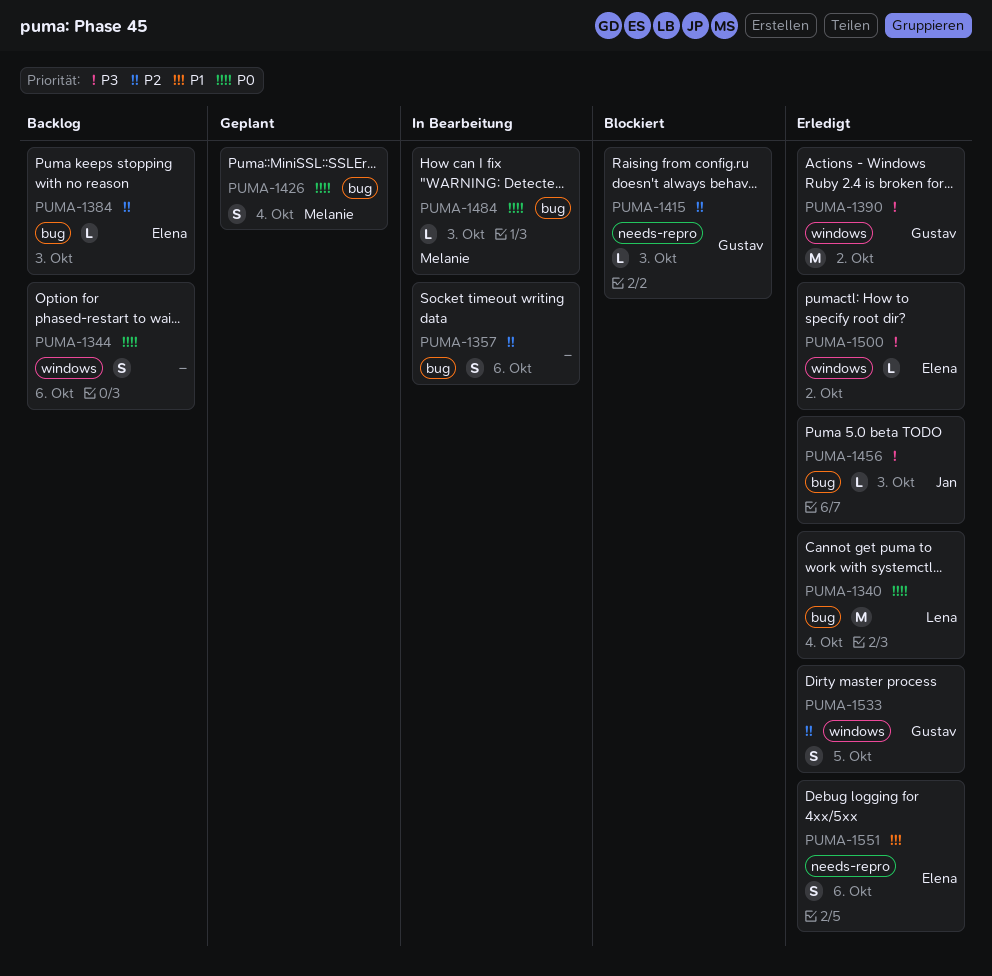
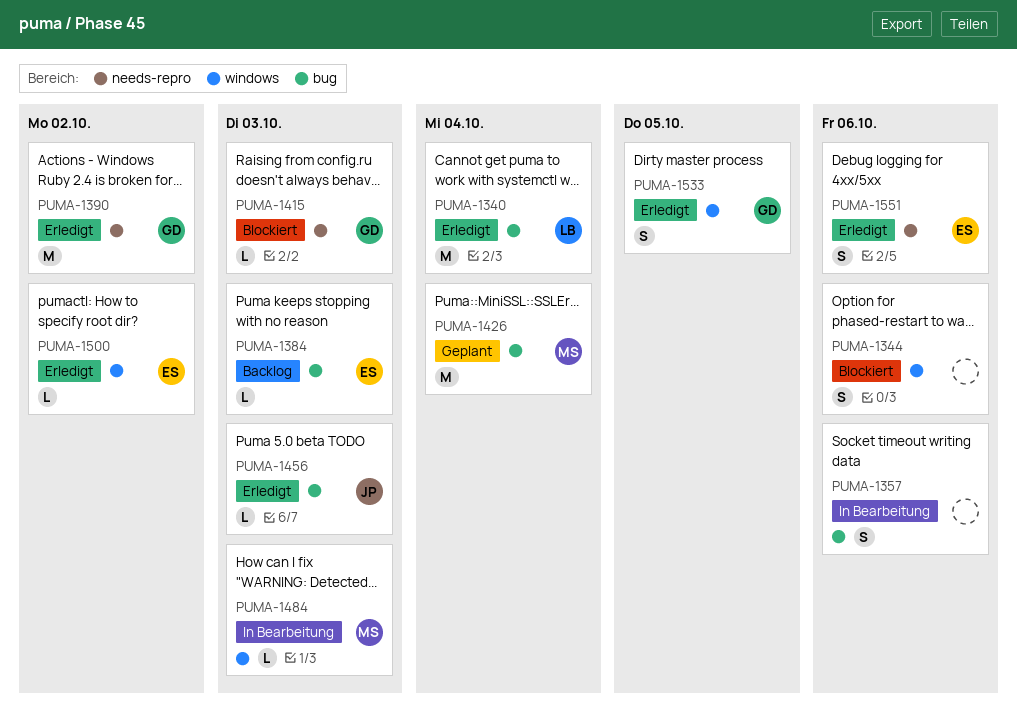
PUMA-1344, status: Backlog -> Blockiert
PUMA-1390, label: windows -> needs-repro
PUMA-1426, estimate: S -> M
PUMA-1484, label: bug -> windows

